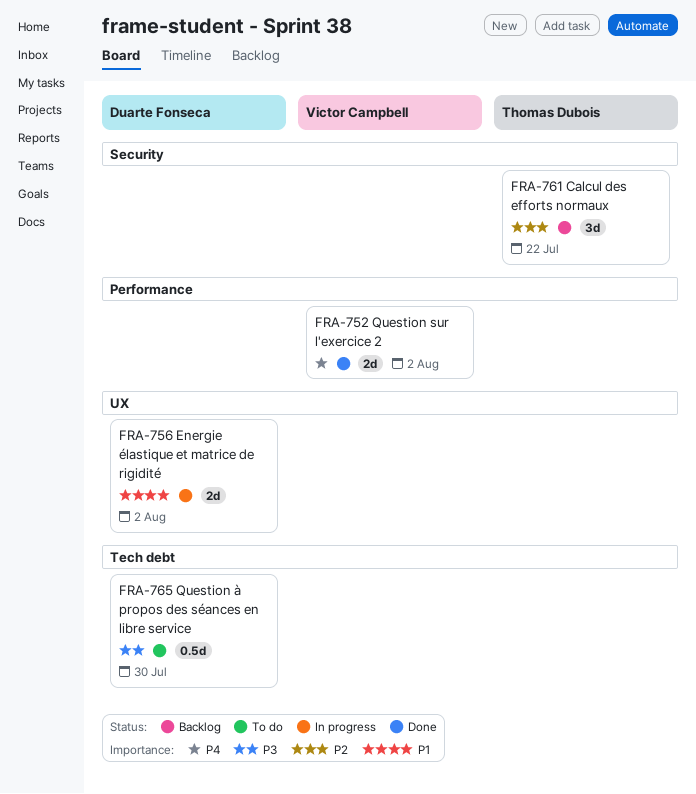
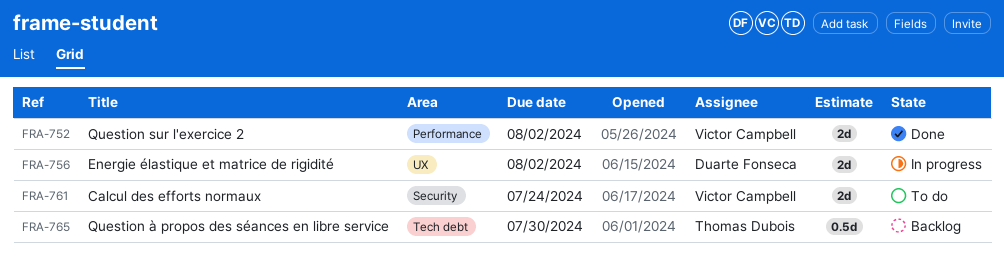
FRA-761, status: Backlog -> To do
FRA-761, owner: Thomas Dubois -> Victor Campbell
FRA-761, estimate: 3d -> 2d
FRA-761, due: Jul 22 -> Jul 24
FRA-765, status: To do -> Backlog
FRA-765, owner: Duarte Fonseca -> Thomas Dubois

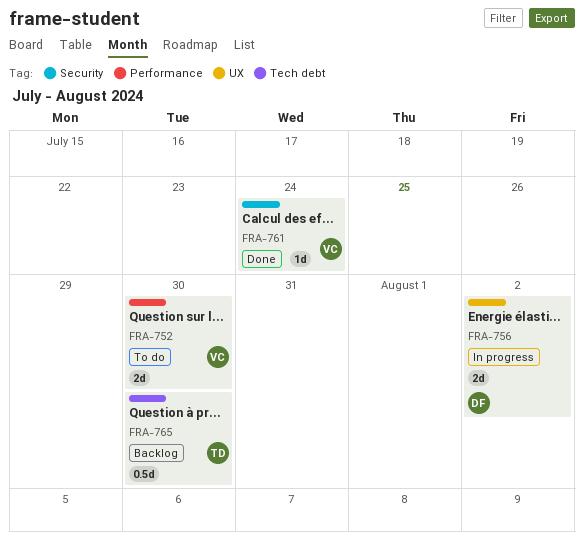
FRA-752, status: Done -> To do
FRA-752, due: Aug 2 -> Jul 30
FRA-761, status: To do -> Done
FRA-761, estimate: 2d -> 1d

